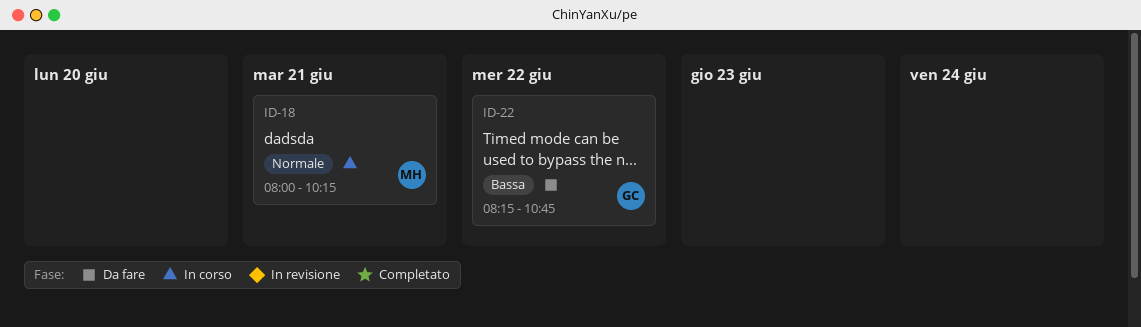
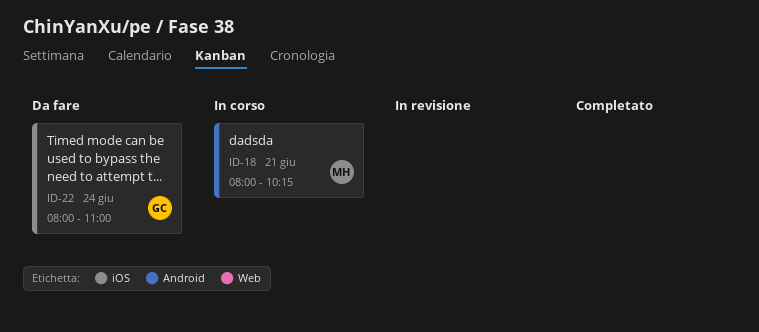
ID-22, day: Jun 22 -> Jun 24
ID-22, begins: 08:15 -> 08:00
ID-22, ends: 10:45 -> 11:00

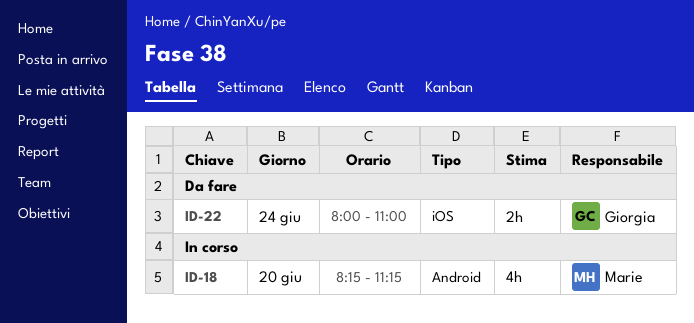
ID-18, day: Jun 21 -> Jun 20
ID-18, begins: 08:00 -> 08:15
ID-18, ends: 10:15 -> 11:15

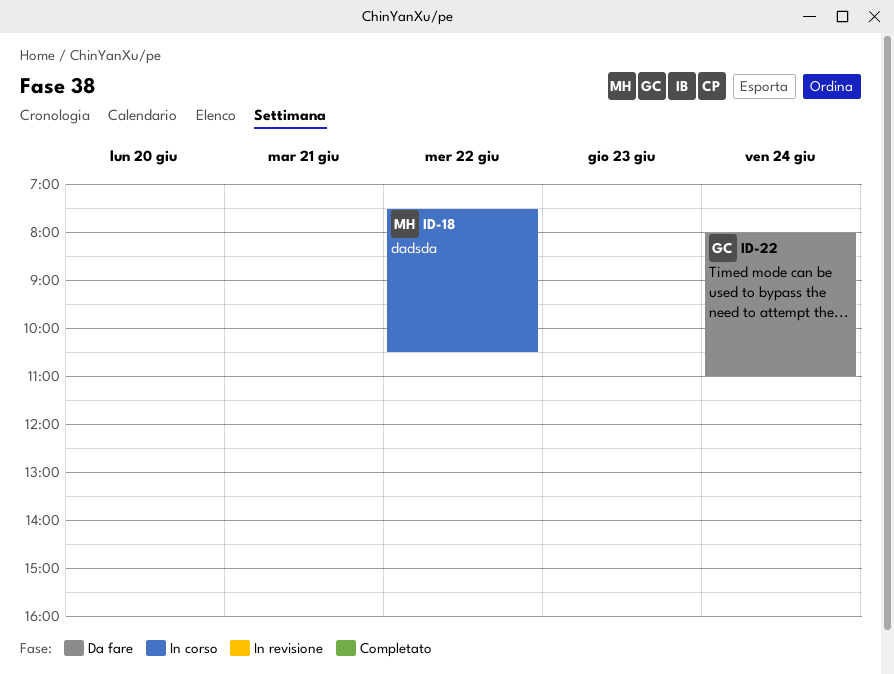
ID-18, day: Jun 20 -> Jun 22
ID-18, begins: 08:15 -> 07:30
ID-18, ends: 11:15 -> 10:30

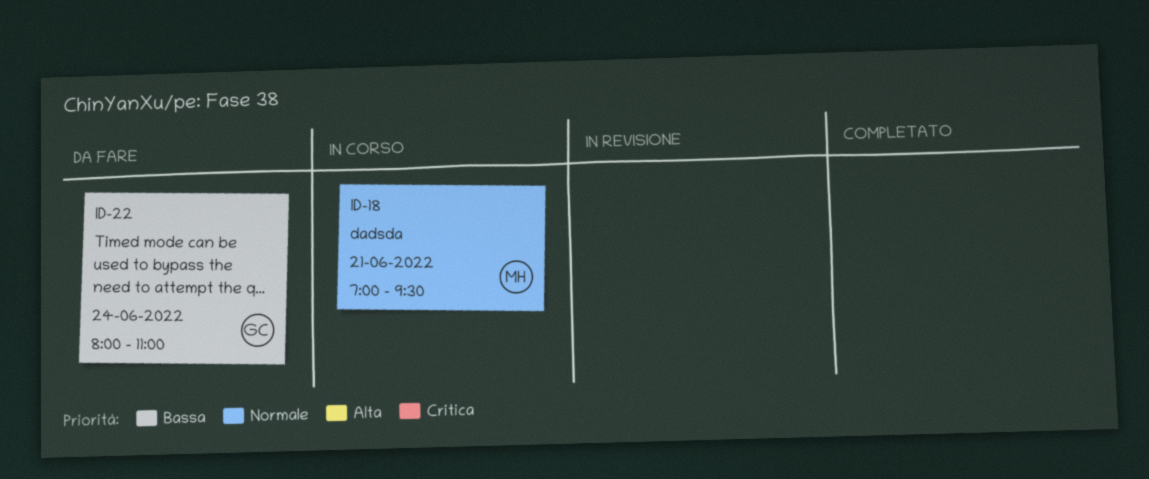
ID-18, day: Jun 22 -> Jun 21
ID-18, begins: 07:30 -> 07:00
ID-18, ends: 10:30 -> 09:30

